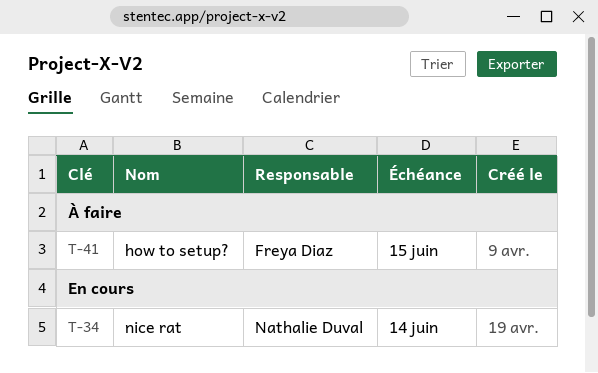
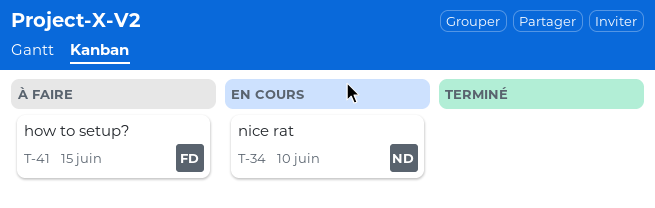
T-34, due: Jun 14 -> Jun 10

